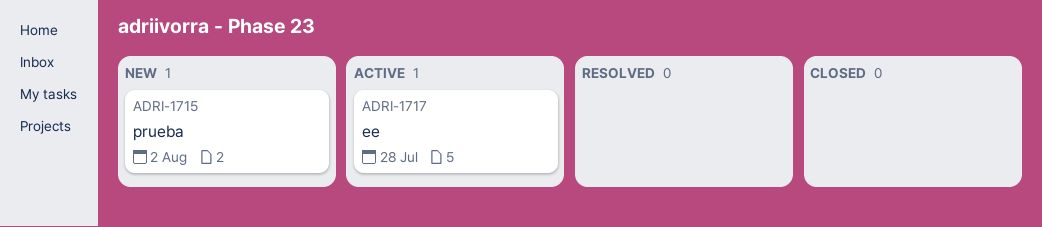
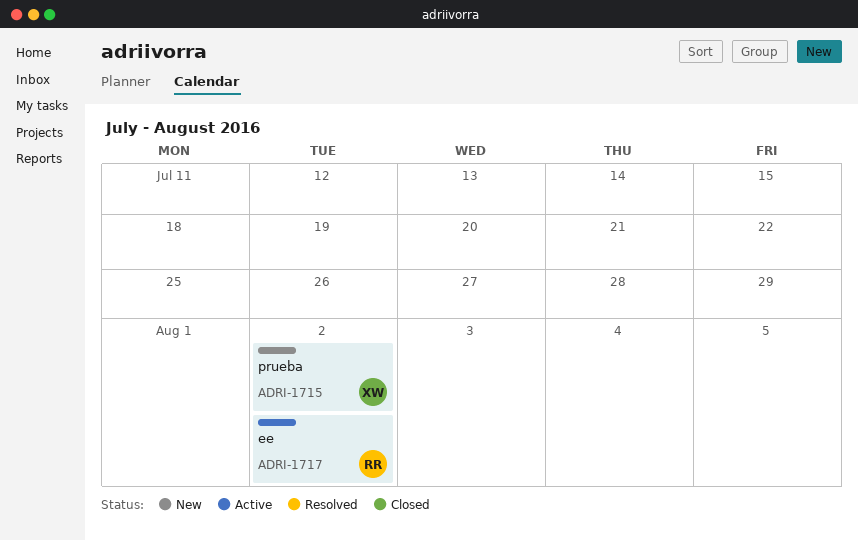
ADRI-1717, due: Jul 28 -> Aug 2

